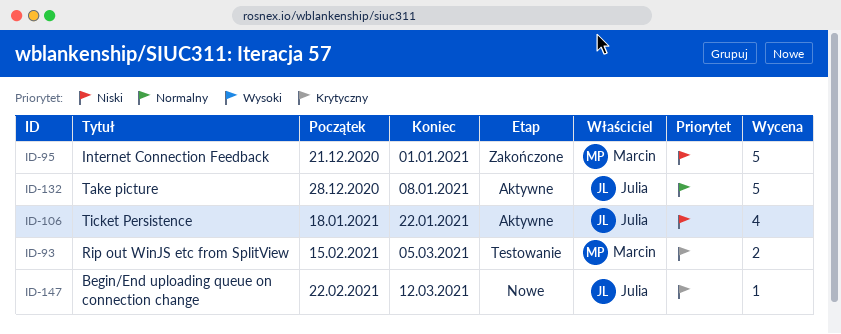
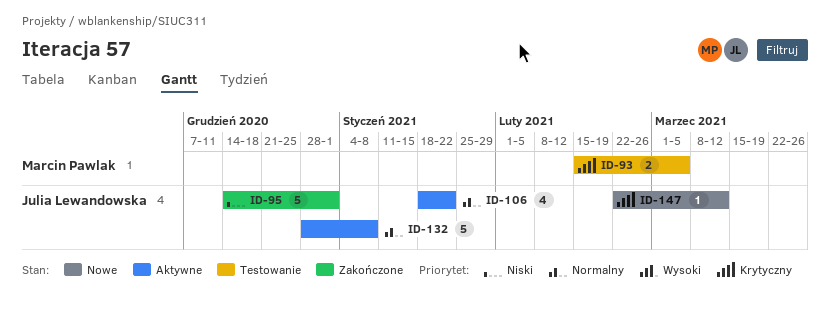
ID-95, owner: Marcin Pawlak -> Julia Lewandowska
ID-95, start: Dec 21 -> Dec 14
ID-106, priority: Niski -> Normalny

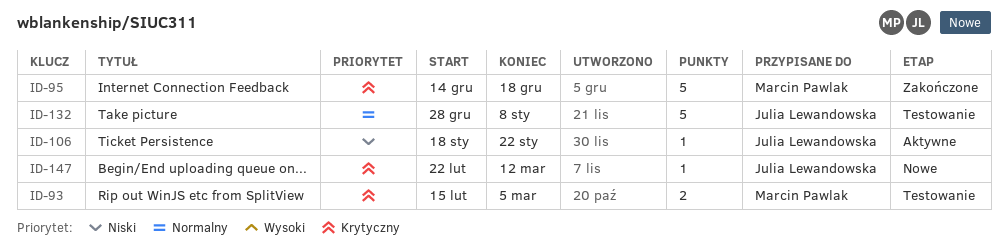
ID-95, owner: Julia Lewandowska -> Marcin Pawlak
ID-95, priority: Niski -> Krytyczny
ID-95, due: Jan 1 -> Dec 18
ID-106, priority: Normalny -> Niski
ID-106, estimate: 4 -> 1
ID-132, status: Aktywne -> Testowanie

